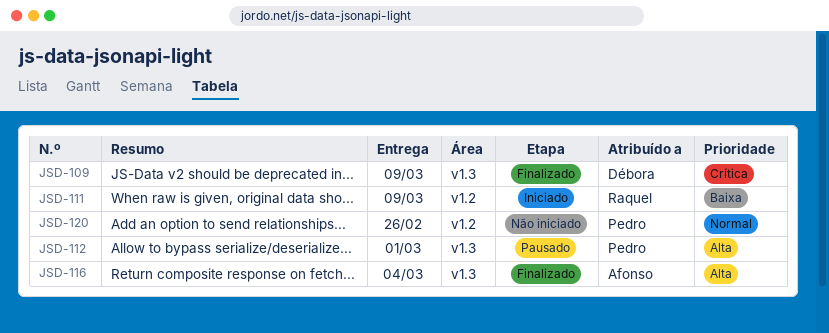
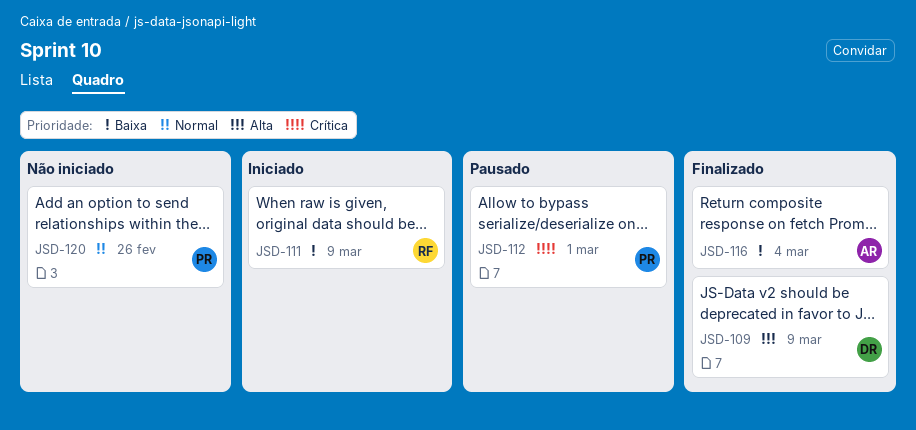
JSD-109, priority: Crítica -> Alta
JSD-112, priority: Alta -> Crítica
JSD-116, priority: Alta -> Baixa

